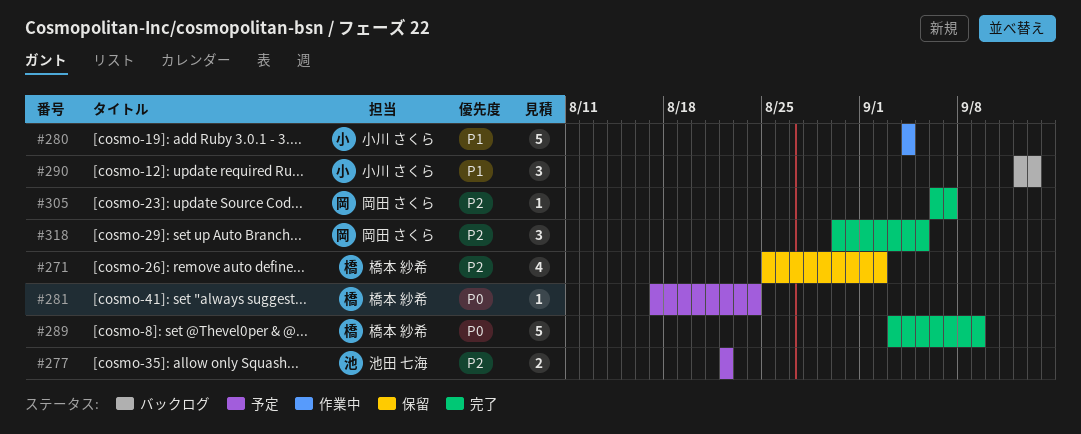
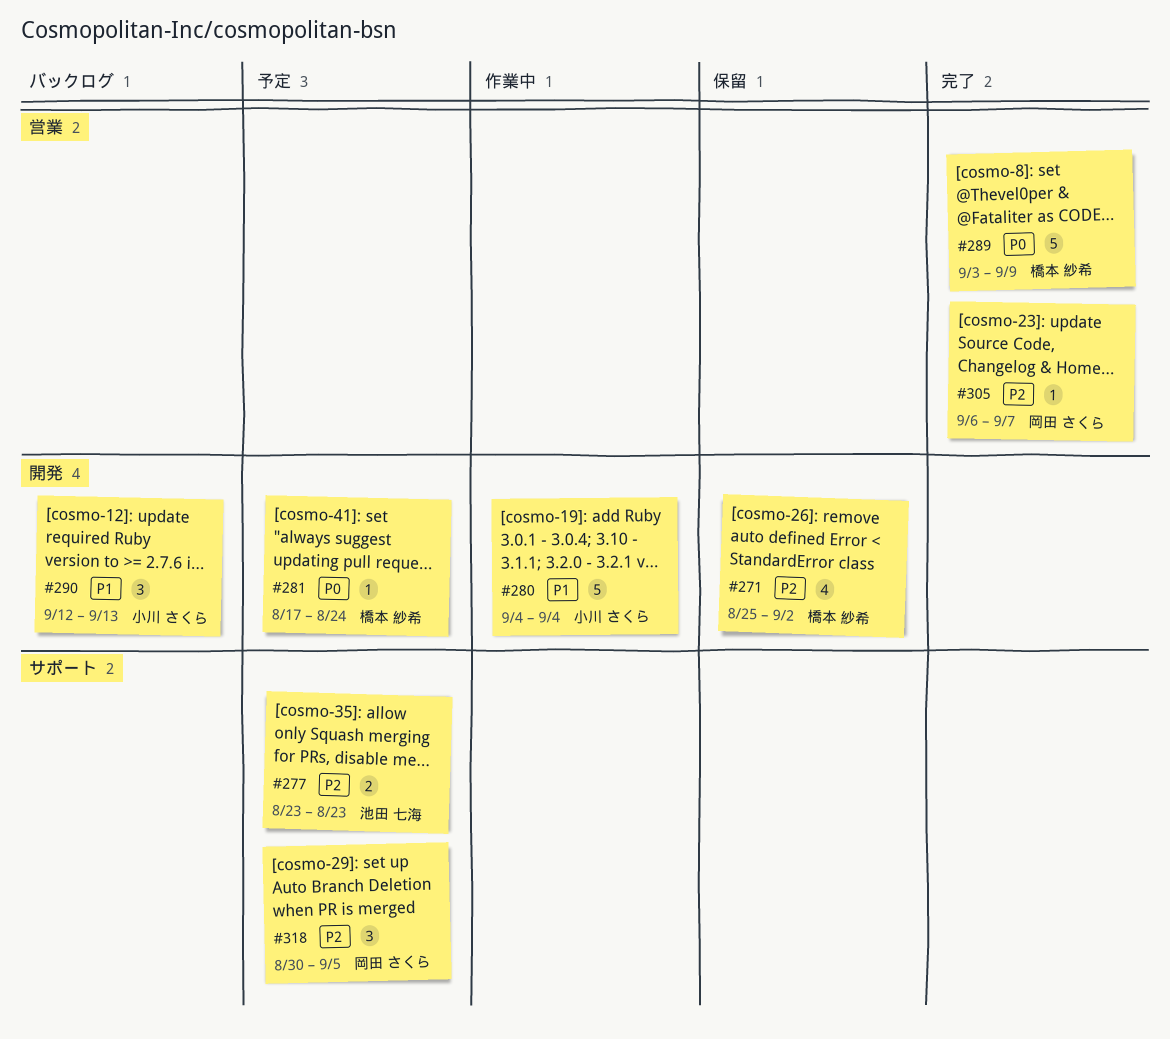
#277, start: Aug 22 -> Aug 23
#277, due: Aug 22 -> Aug 23
#318, status: 完了 -> 予定

